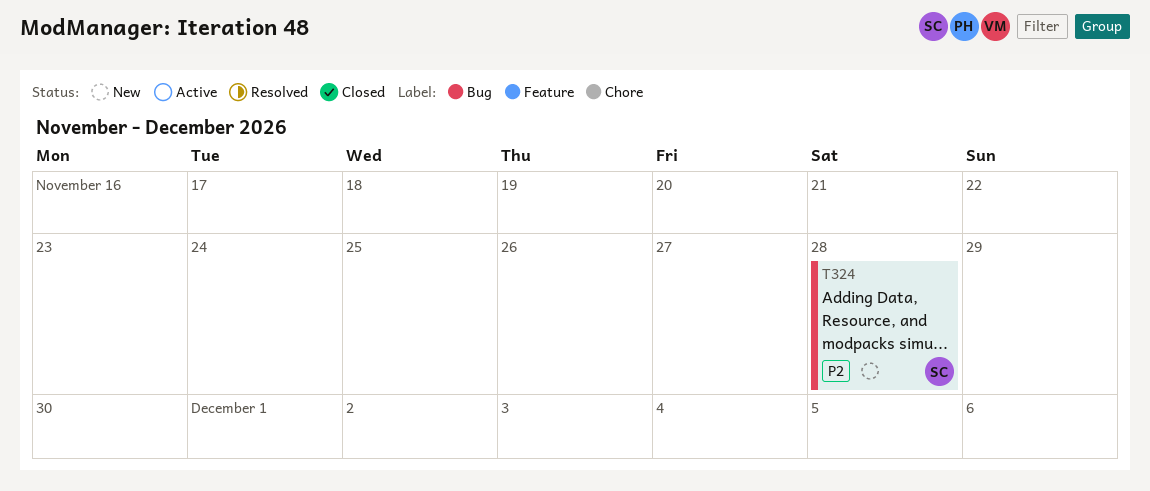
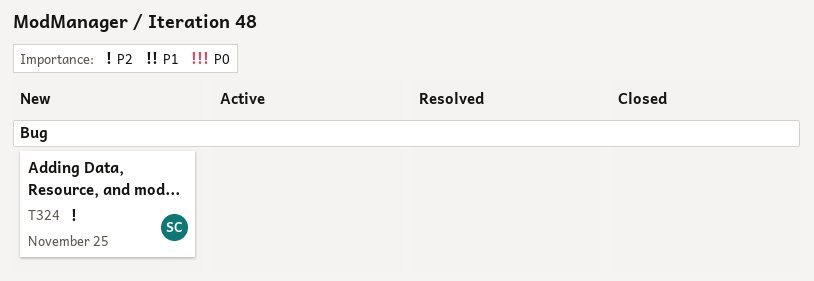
T324, due: Nov 28 -> Nov 25

